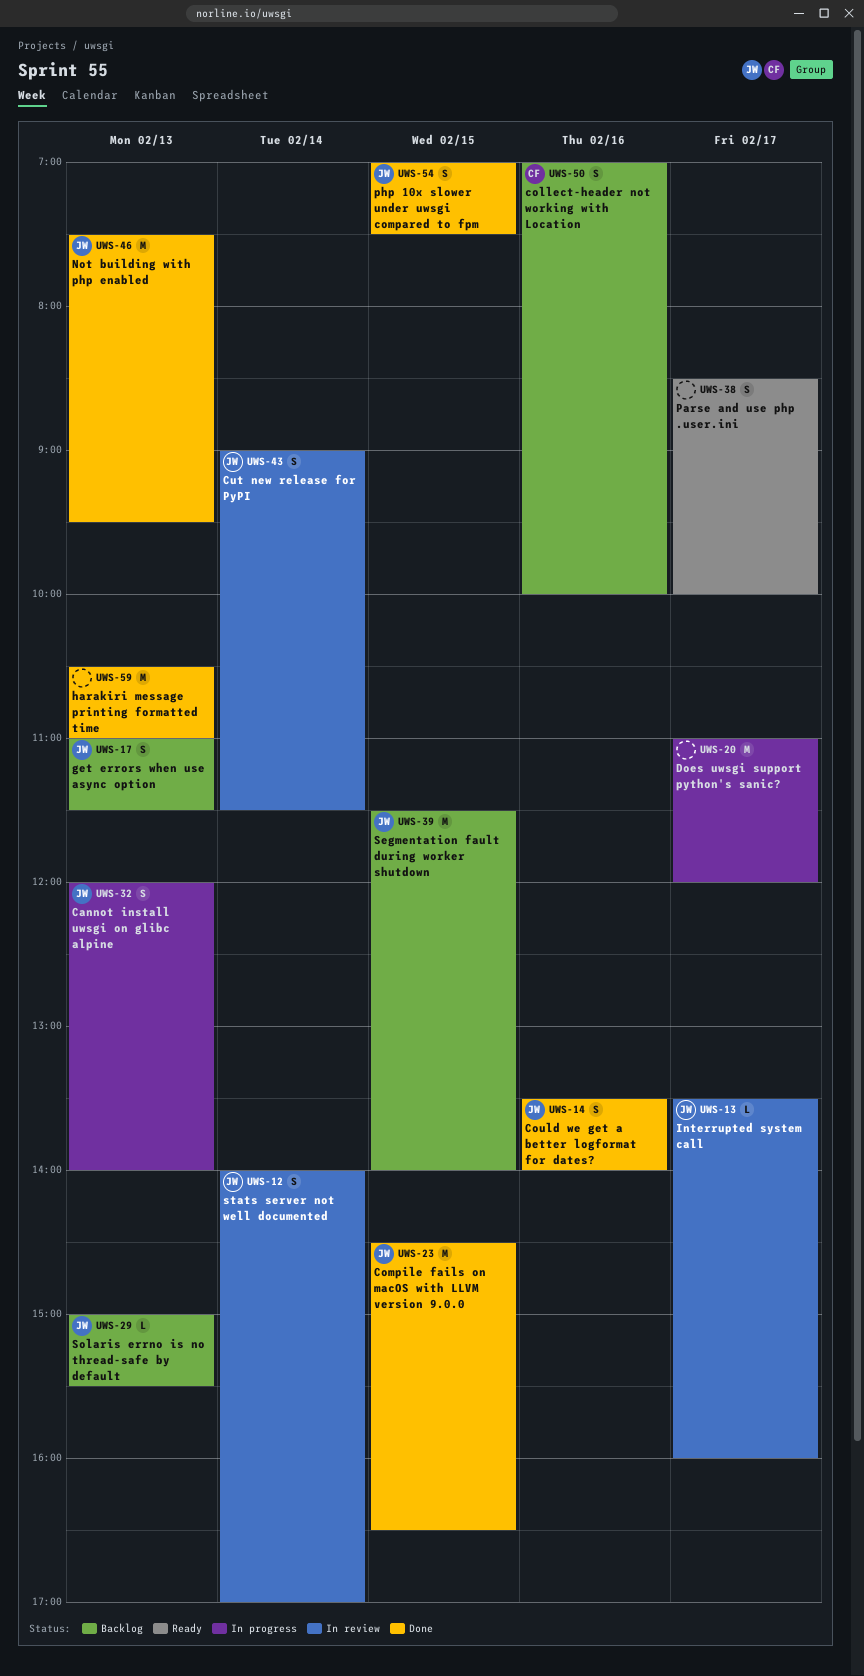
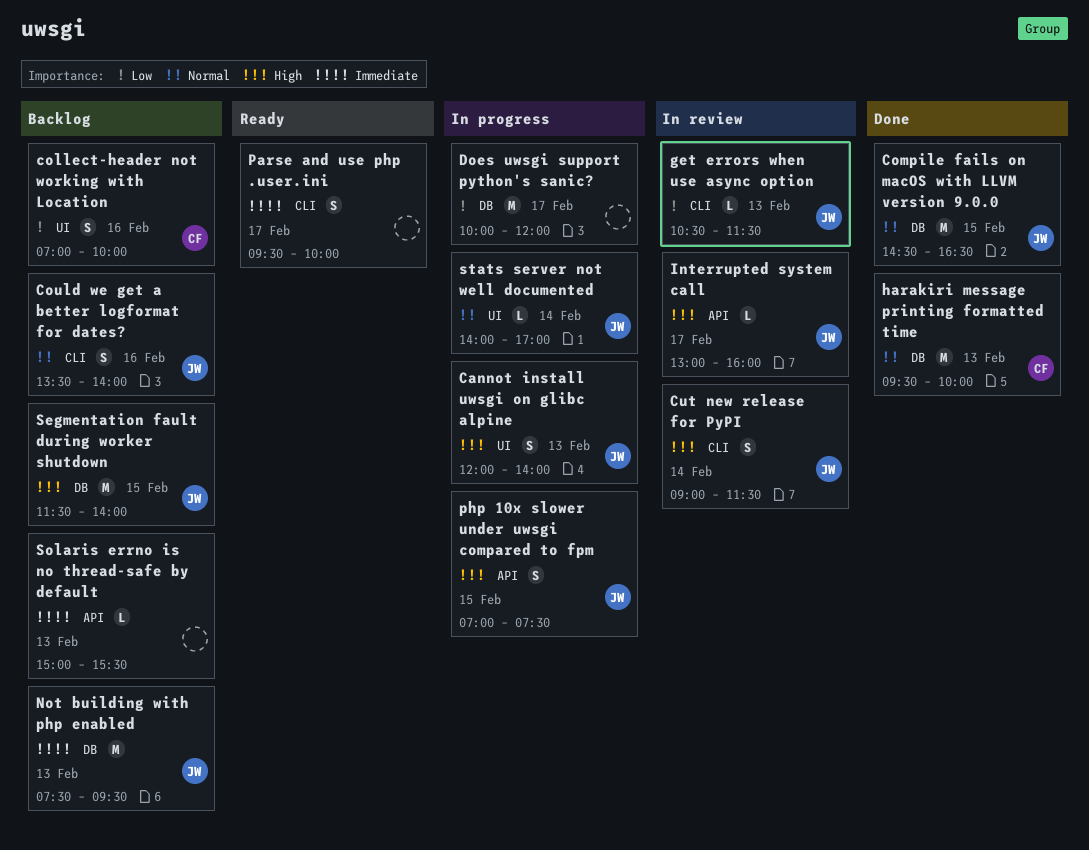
Could we get a better logformat for dates?, status: Done -> Backlog
Does uwsgi support python's sanic?, begins: 11:00 -> 10:00
get errors when use async option, status: Backlog -> In review
get errors when use async option, estimate: S -> L
get errors when use async option, begins: 11:00 -> 10:30
harakiri message printing formatted time, owner: none -> CF
harakiri message printing formatted time, begins: 10:30 -> 09:30
harakiri message printing formatted time, ends: 11:00 -> 10:00
Interrupted system call, begins: 13:30 -> 13:00
Not building with php enabled, status: Done -> Backlog
Parse and use php .user.ini, begins: 08:30 -> 09:30
php 10x slower under uwsgi compared to fpm, status: Done -> In progress
Solaris errno is no thread-safe by default, owner: JW -> none
stats server not well documented, status: In review -> In progress
stats server not well documented, estimate: S -> L

